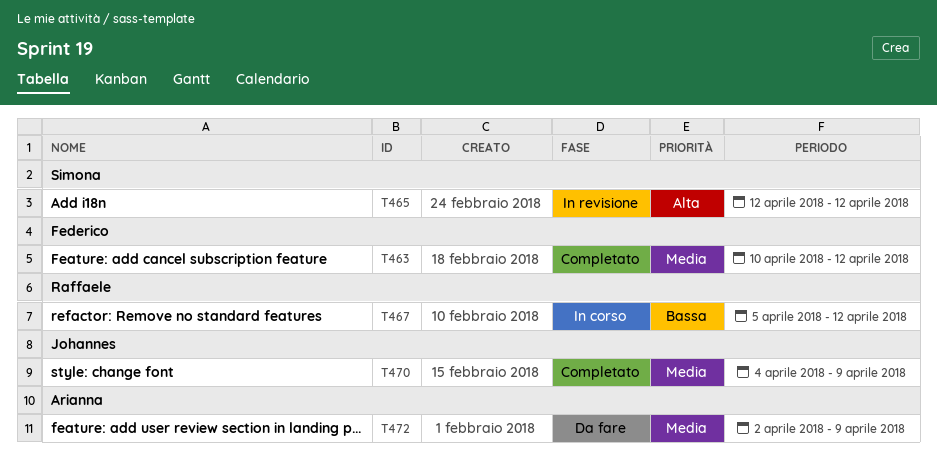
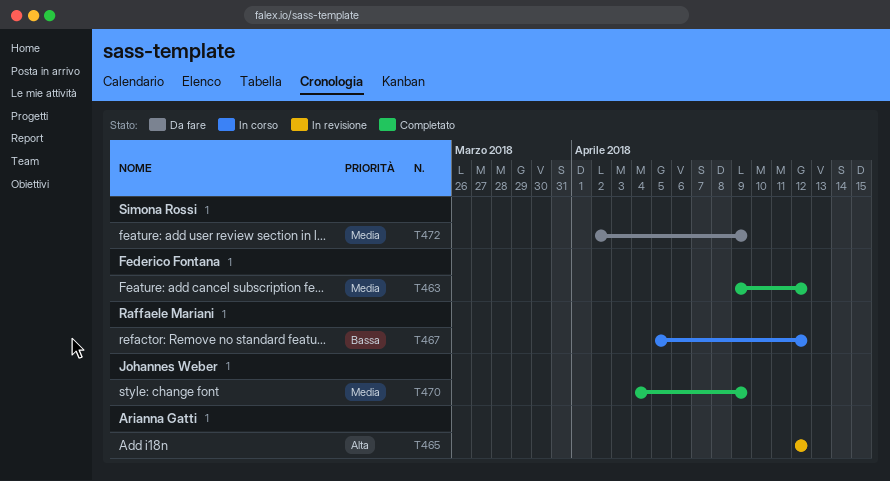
T463, start: Apr 10 -> Apr 9
T465, owner: Simona Rossi -> Arianna Gatti
T472, owner: Arianna Gatti -> Simona Rossi

